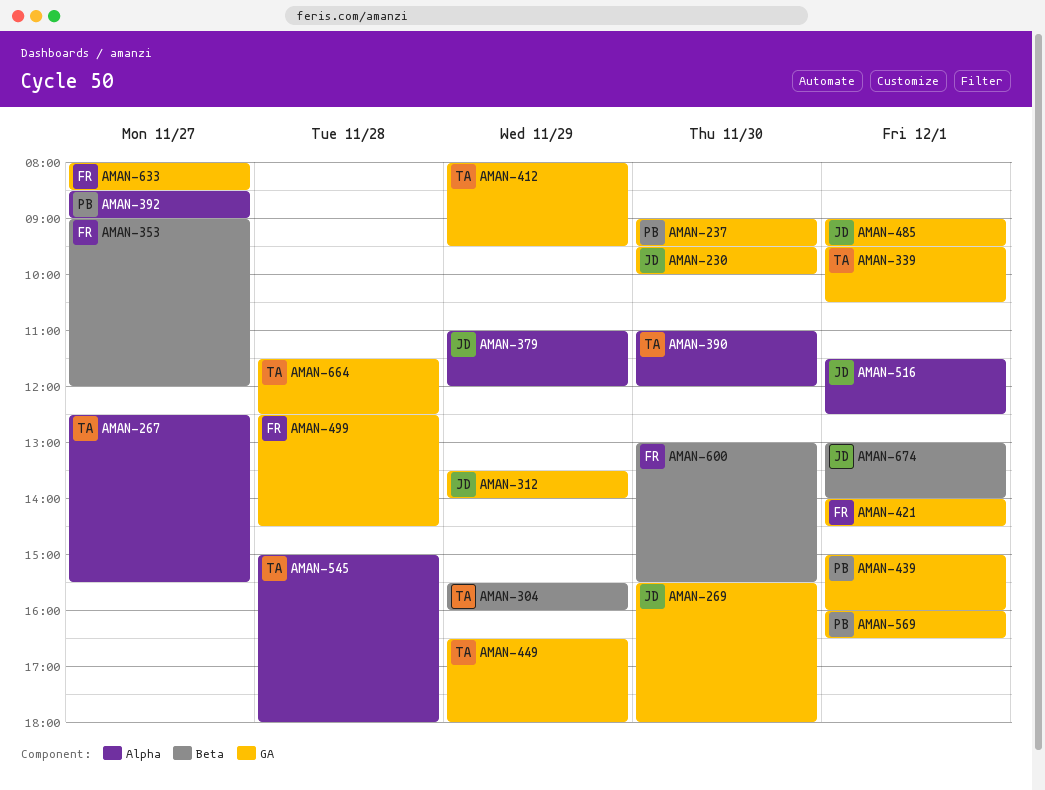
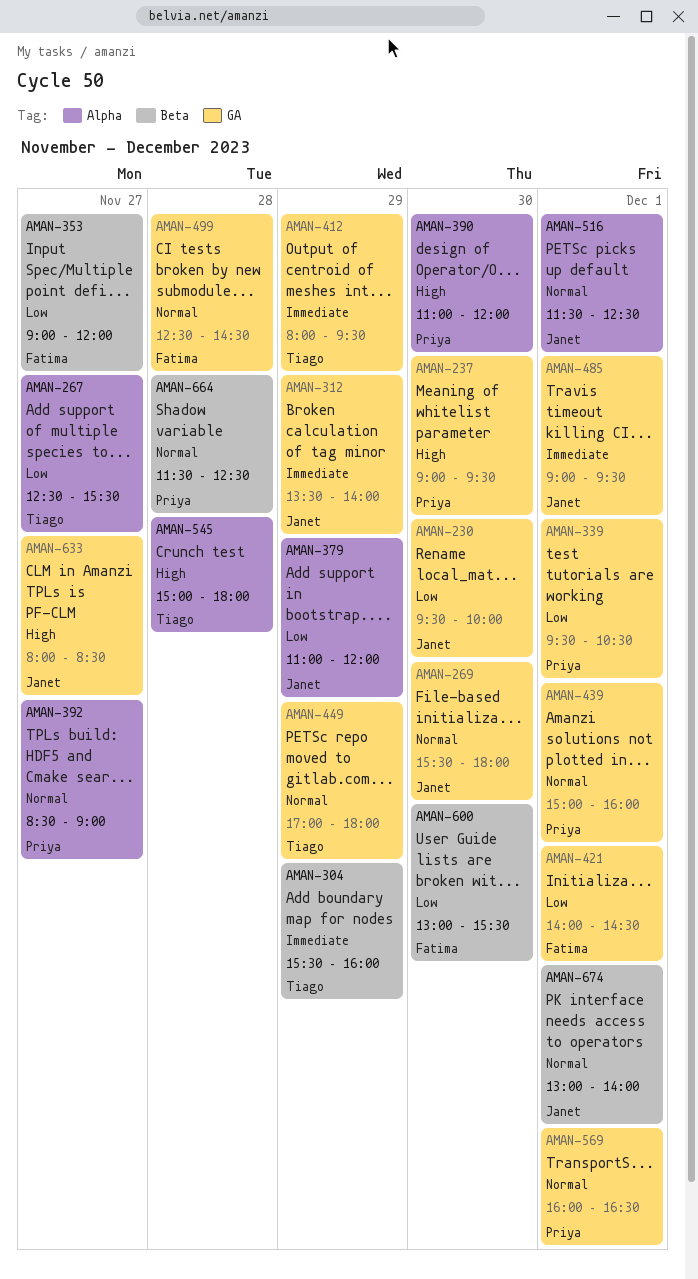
AMAN-339, owner: Tiago -> Priya
AMAN-390, owner: Tiago -> Priya
AMAN-449, begins: 16:30 -> 17:00
AMAN-633, owner: Fatima -> Janet
AMAN-664, owner: Tiago -> Priya
AMAN-664, label: GA -> Beta

